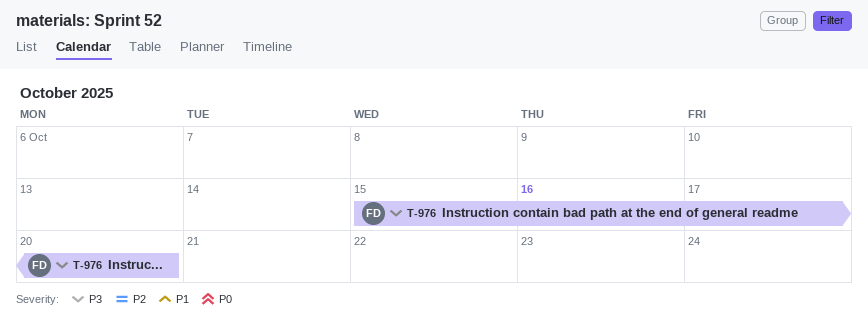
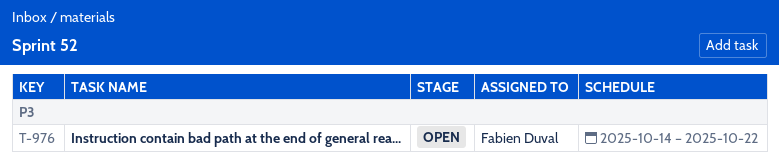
T-976, start: Oct 15 -> Oct 14
T-976, due: Oct 20 -> Oct 22

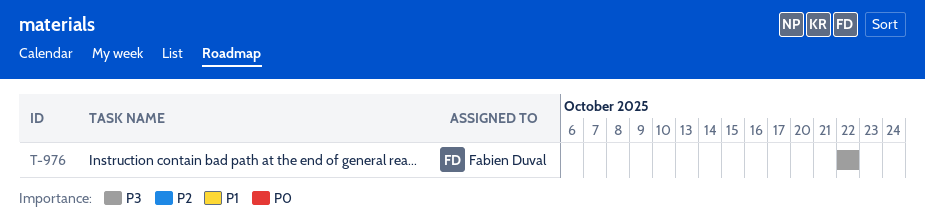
T-976, start: Oct 14 -> Oct 22

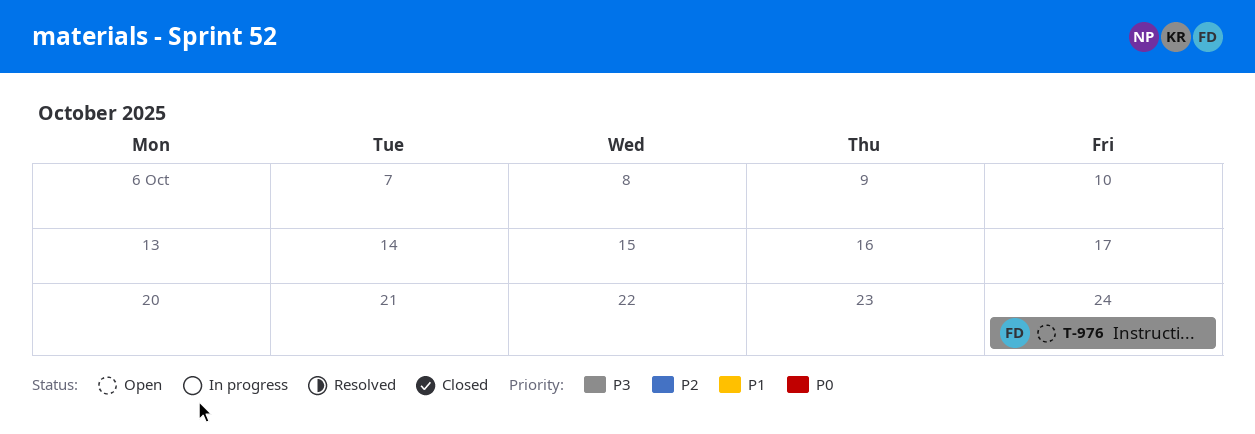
T-976, start: Oct 22 -> Oct 24
T-976, due: Oct 22 -> Oct 24

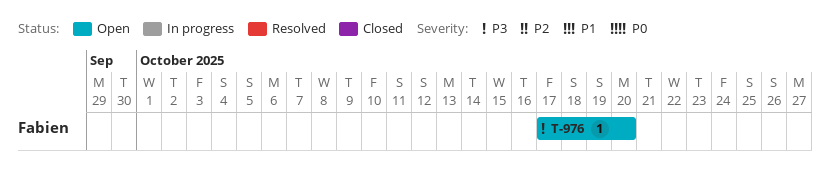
T-976, start: Oct 24 -> Oct 17
T-976, due: Oct 24 -> Oct 20

